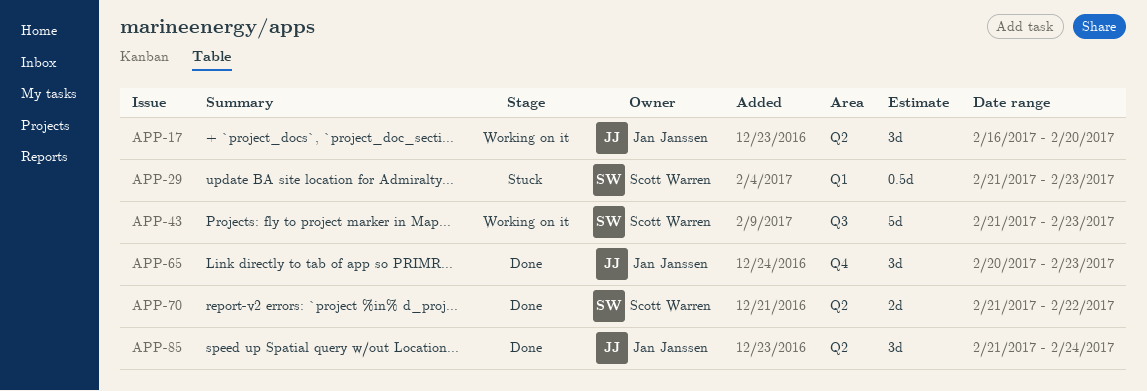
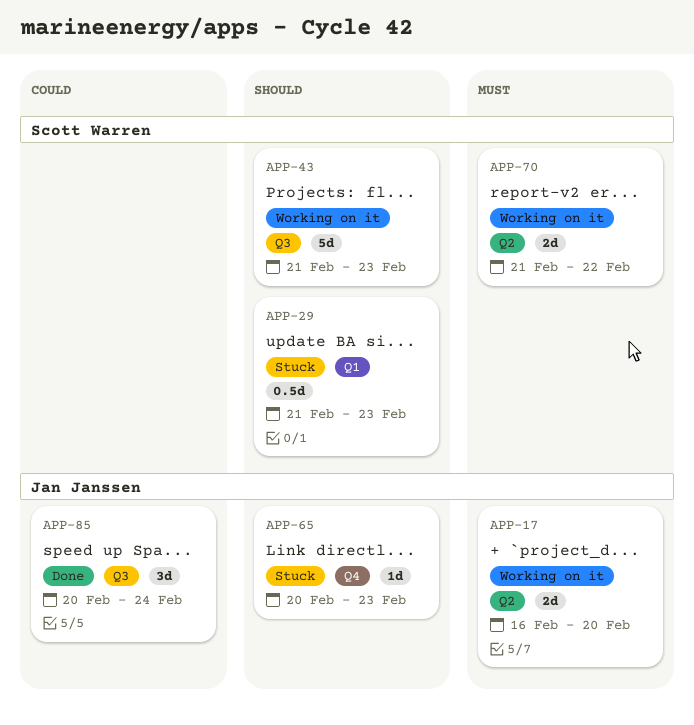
APP-17, estimate: 3d -> 2d
APP-65, status: Done -> Stuck
APP-65, estimate: 3d -> 1d
APP-70, status: Done -> Working on it
APP-85, label: Q2 -> Q3
APP-85, start: Feb 21 -> Feb 20

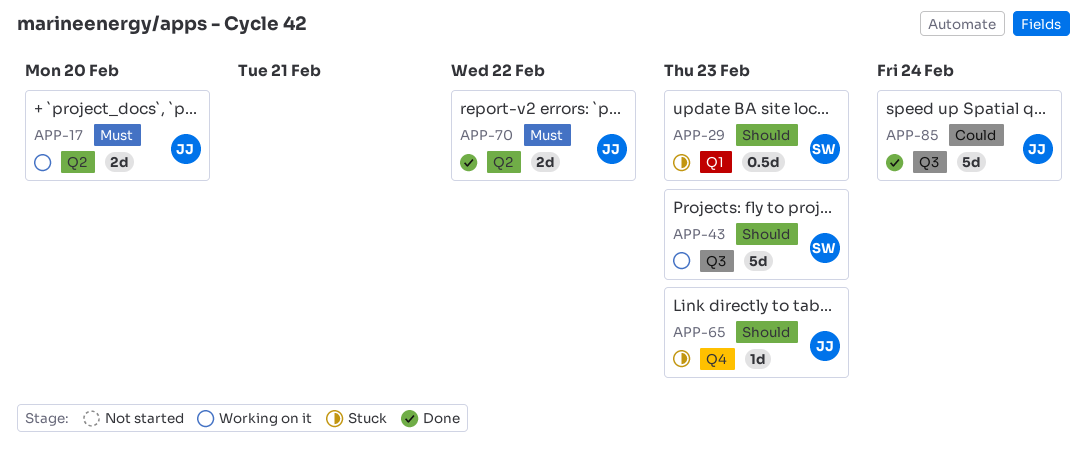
APP-70, status: Working on it -> Done
APP-70, owner: Scott Warren -> Jan Janssen
APP-85, estimate: 3d -> 5d

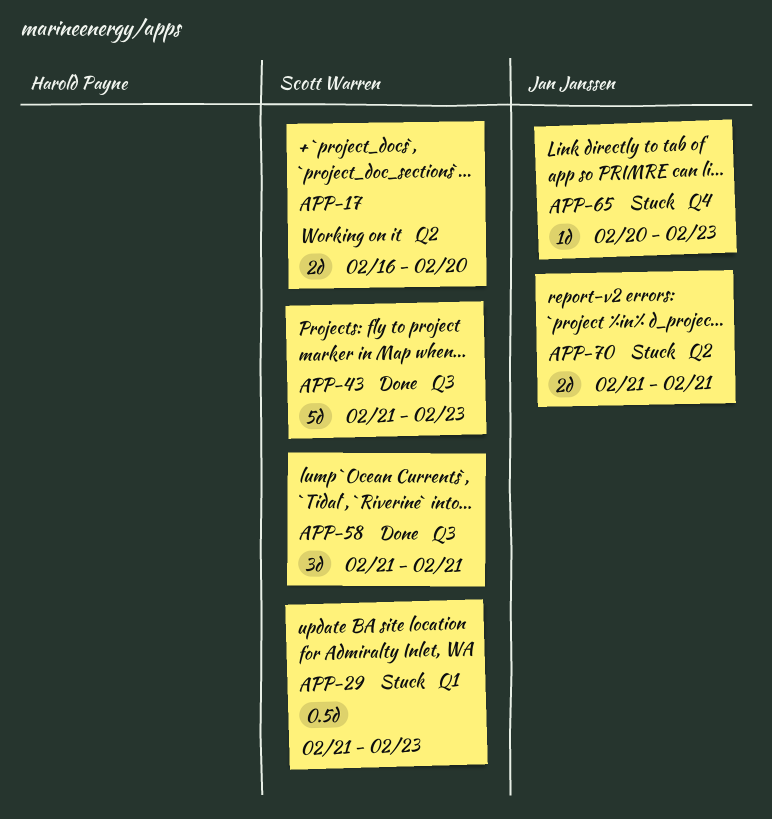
APP-17, owner: Jan Janssen -> Scott Warren
APP-43, status: Working on it -> Done
APP-58: none -> present
APP-70, status: Done -> Stuck
APP-70, due: Feb 22 -> Feb 21
APP-85: present -> none

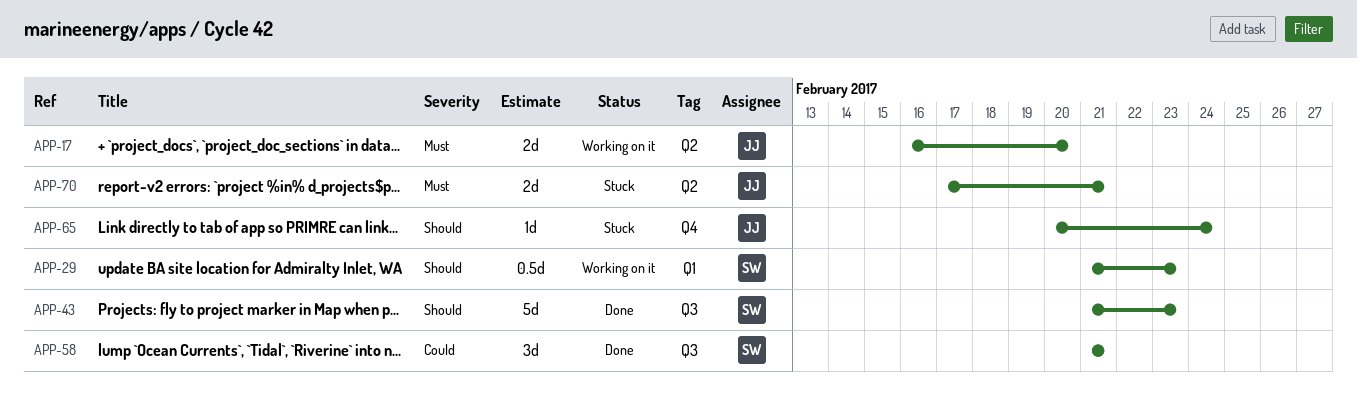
APP-17, owner: Scott Warren -> Jan Janssen
APP-29, status: Stuck -> Working on it
APP-65, due: Feb 23 -> Feb 24
APP-70, start: Feb 21 -> Feb 17

